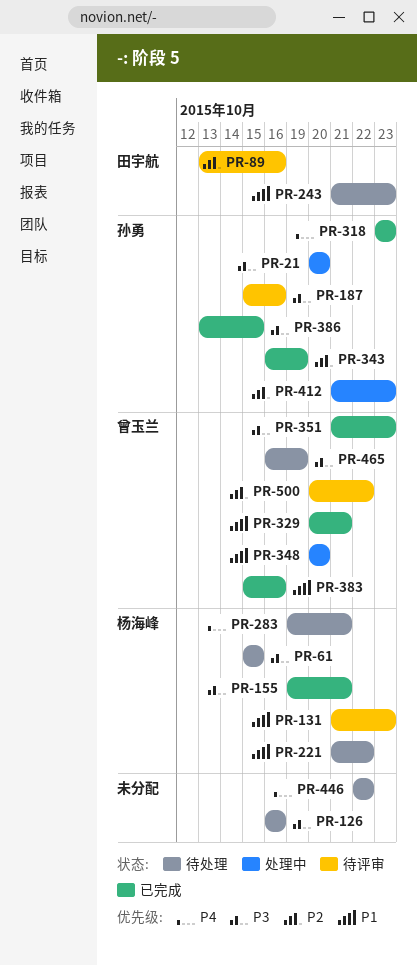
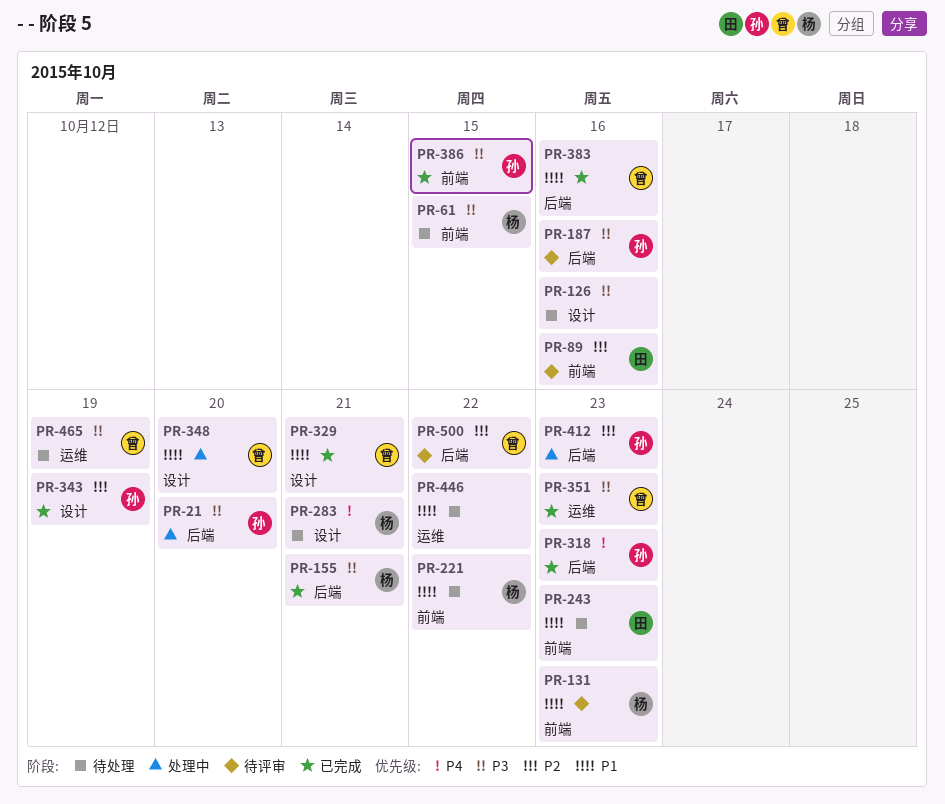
PR-446, priority: P4 -> P1

